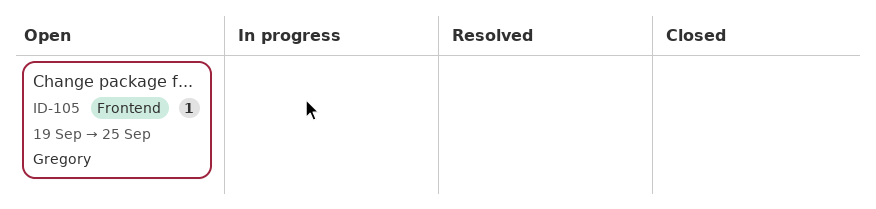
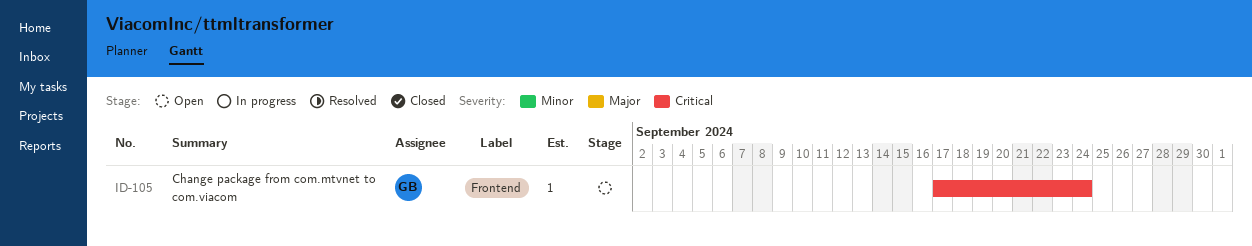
ID-105, start: Sep 19 -> Sep 17
ID-105, due: Sep 25 -> Sep 24

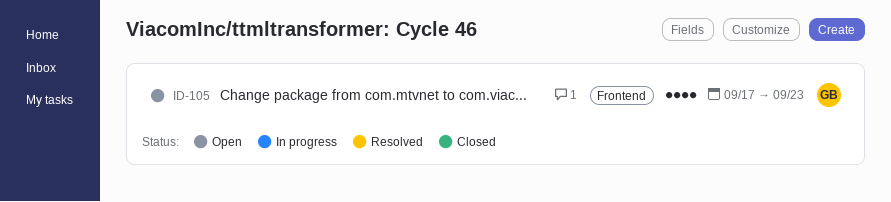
ID-105, estimate: 1 -> 4
ID-105, due: Sep 24 -> Sep 23

